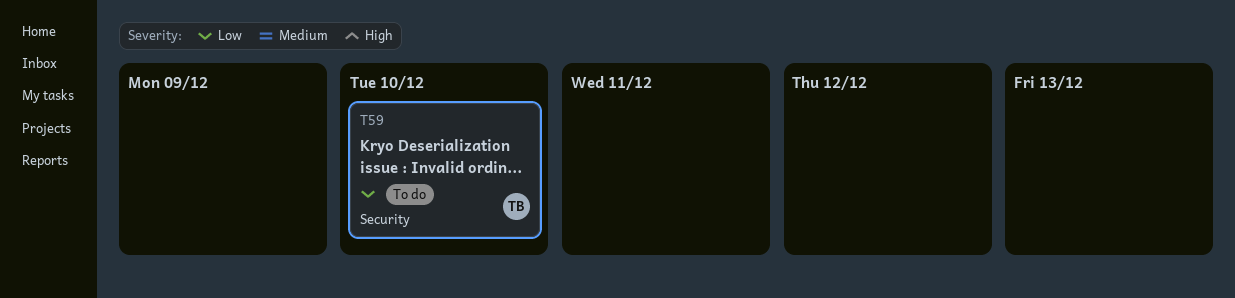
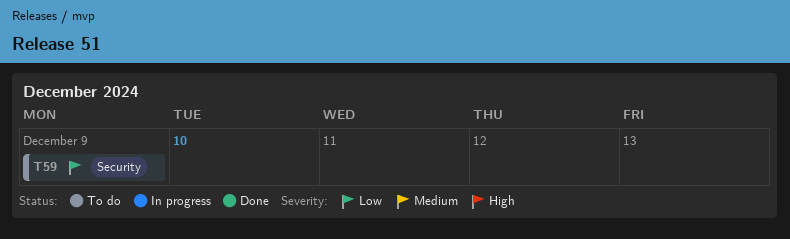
T59, due: Dec 10 -> Dec 9

